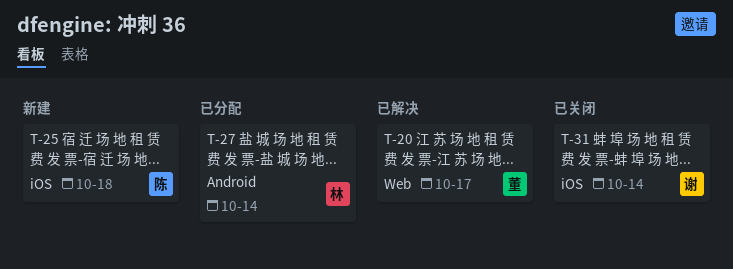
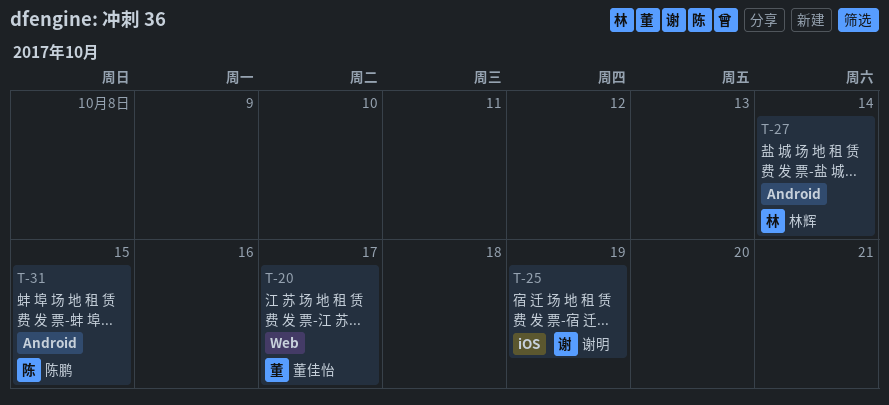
T-25, owner: 陈鹏 -> 谢明
T-25, due: Oct 18 -> Oct 19
T-31, owner: 谢明 -> 陈鹏
T-31, label: iOS -> Android
T-31, due: Oct 14 -> Oct 15

